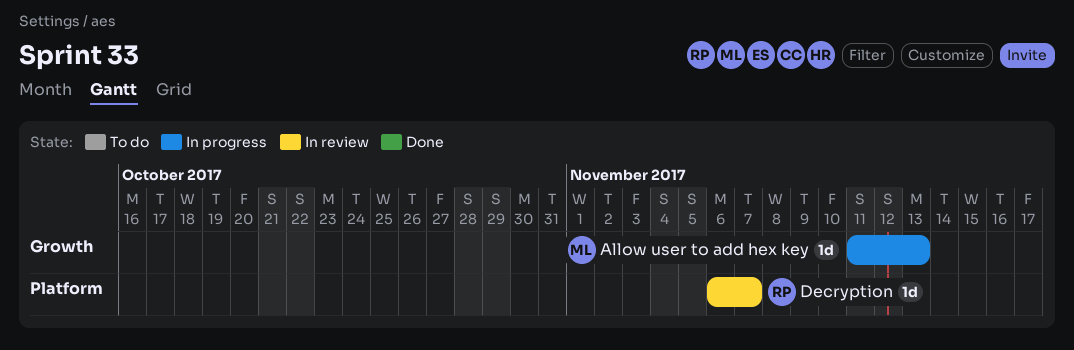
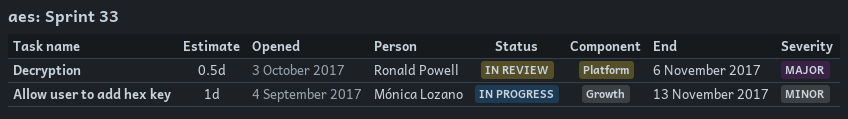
Decryption, estimate: 1d -> 0.5d
Decryption, due: Nov 7 -> Nov 6

